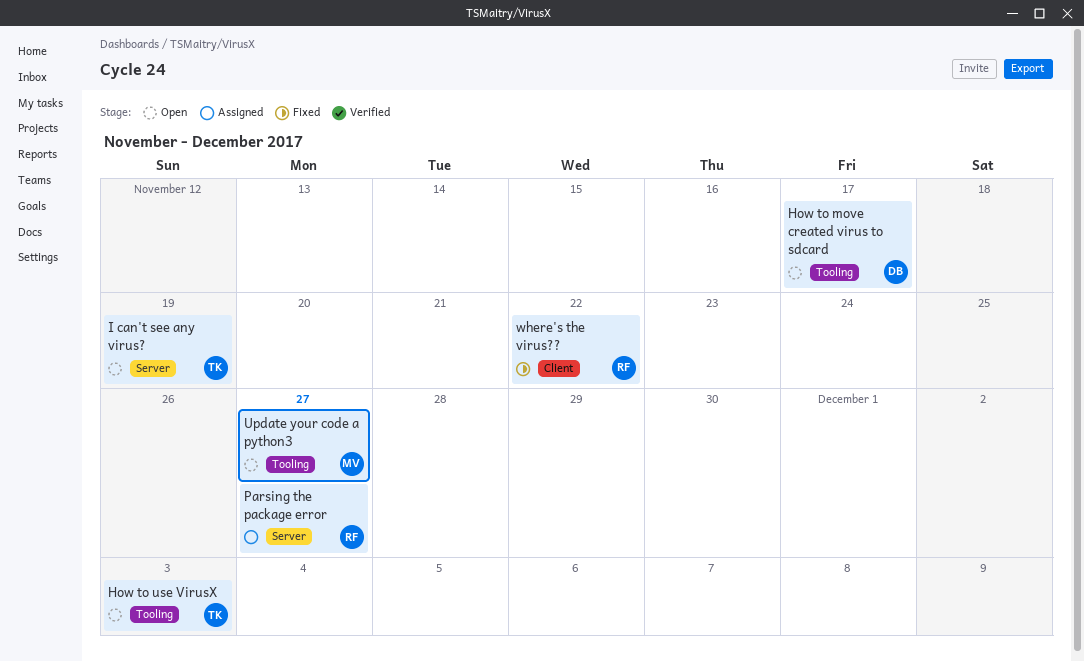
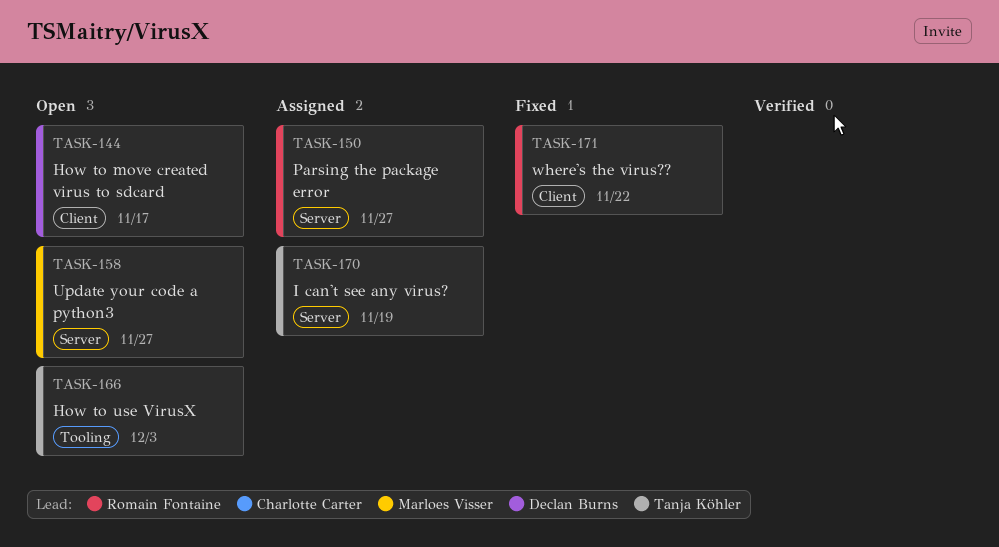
How to move created virus to sdcard, label: Tooling -> Client
I can't see any virus?, status: Open -> Assigned
Update your code a python3, label: Tooling -> Server

